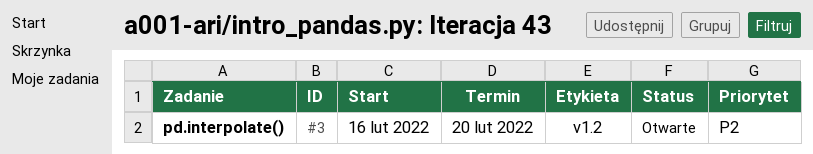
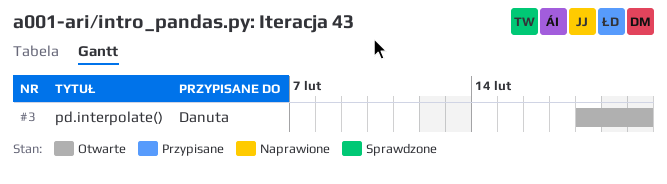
#3, start: Feb 16 -> Feb 18

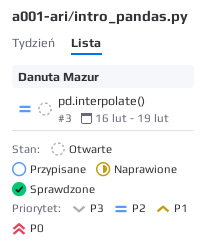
#3, start: Feb 18 -> Feb 16
#3, due: Feb 20 -> Feb 19

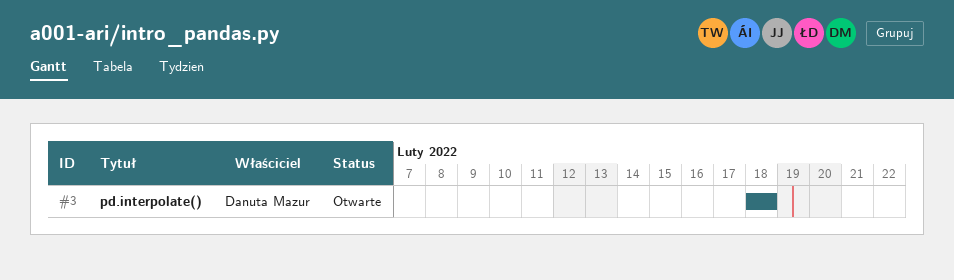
#3, start: Feb 16 -> Feb 18
#3, due: Feb 19 -> Feb 18

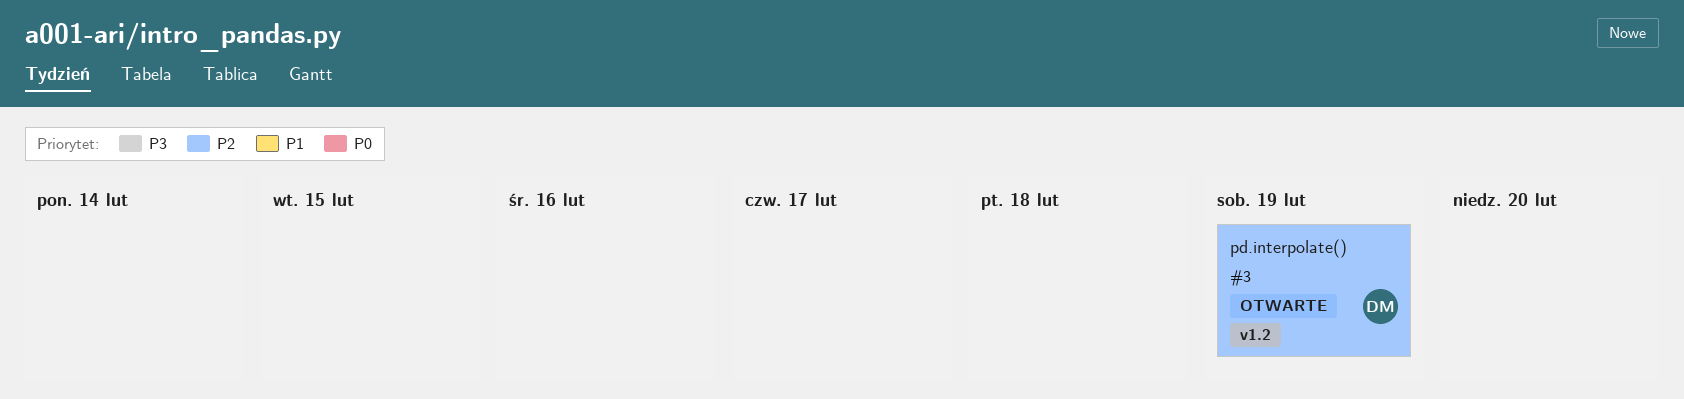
#3, due: Feb 18 -> Feb 19

